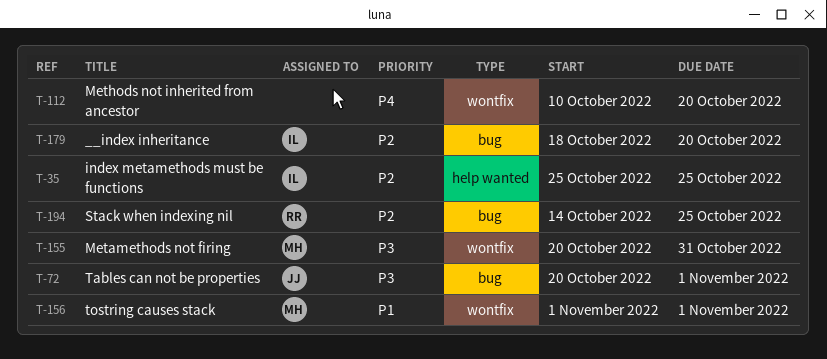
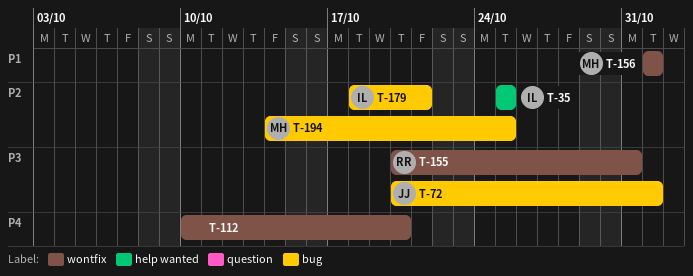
T-155, owner: MH -> RR
T-179, due: Oct 20 -> Oct 21
T-194, owner: RR -> MH

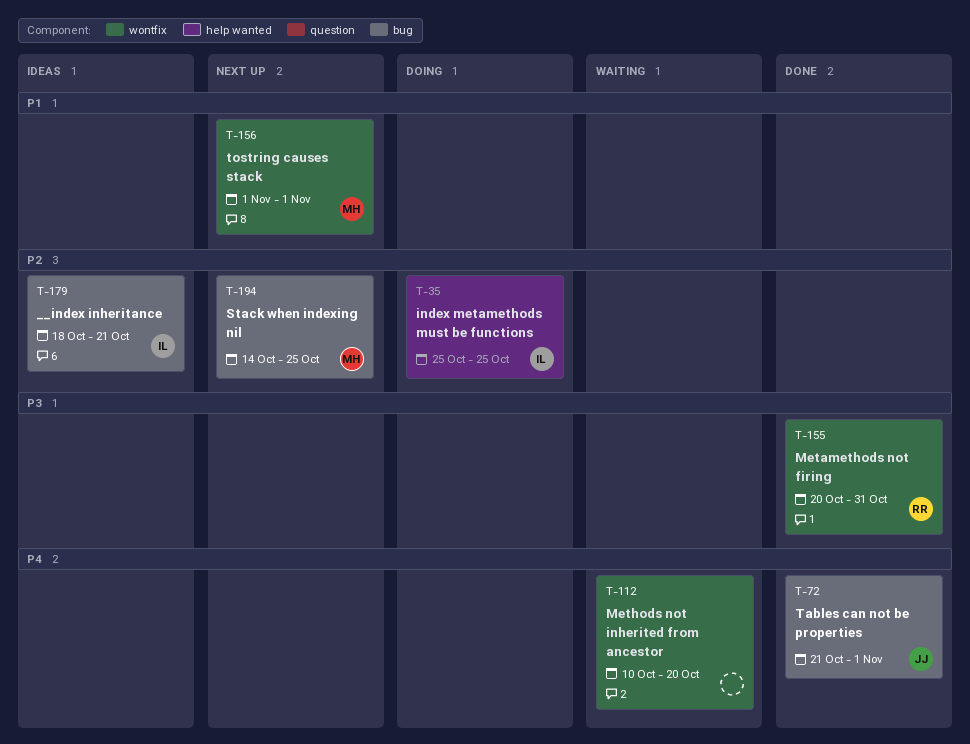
T-72, priority: P3 -> P4
T-72, start: Oct 20 -> Oct 21

